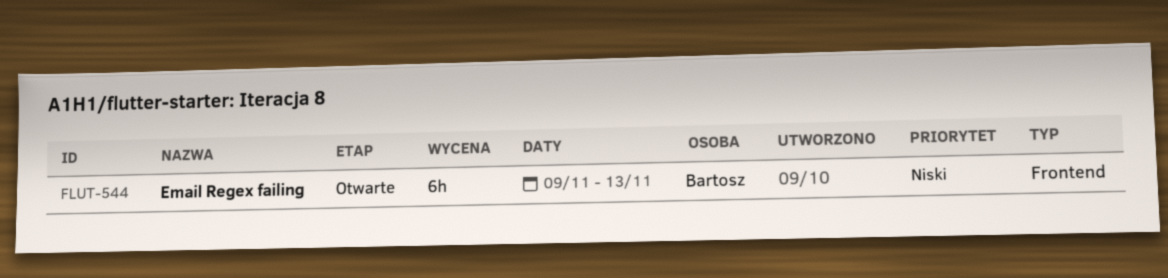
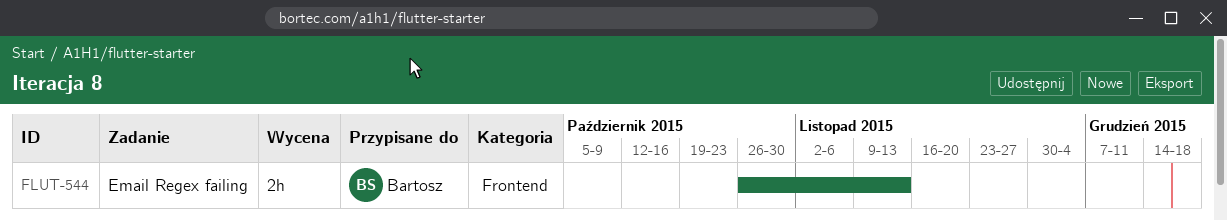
FLUT-544, estimate: 6h -> 2h
FLUT-544, start: Nov 9 -> Oct 26

